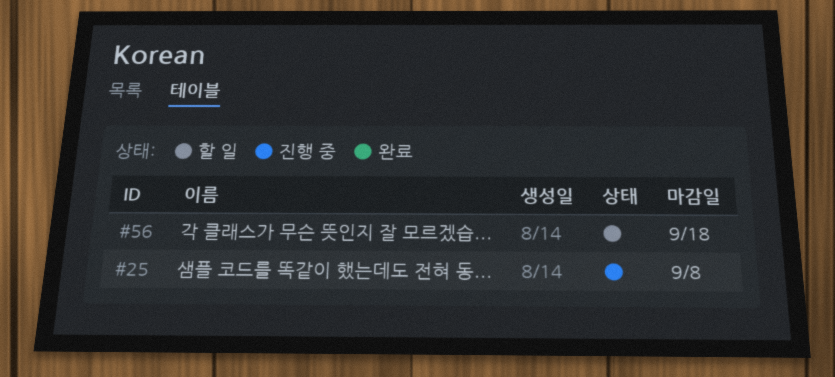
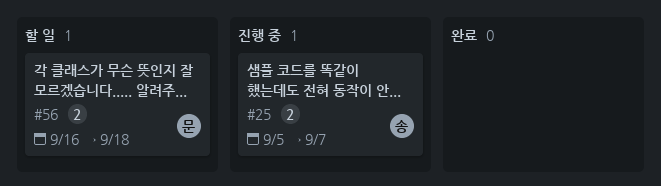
#25, due: Sep 8 -> Sep 7

